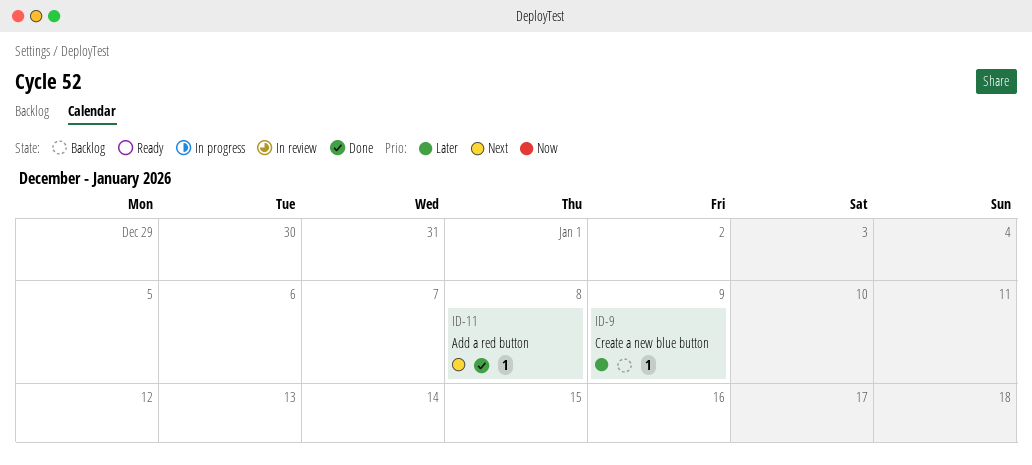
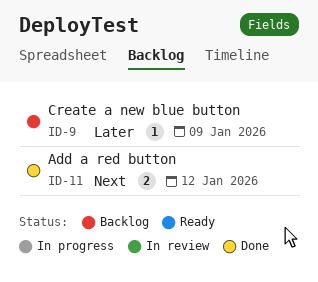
ID-11, estimate: 1 -> 2
ID-11, due: Jan 8 -> Jan 12

